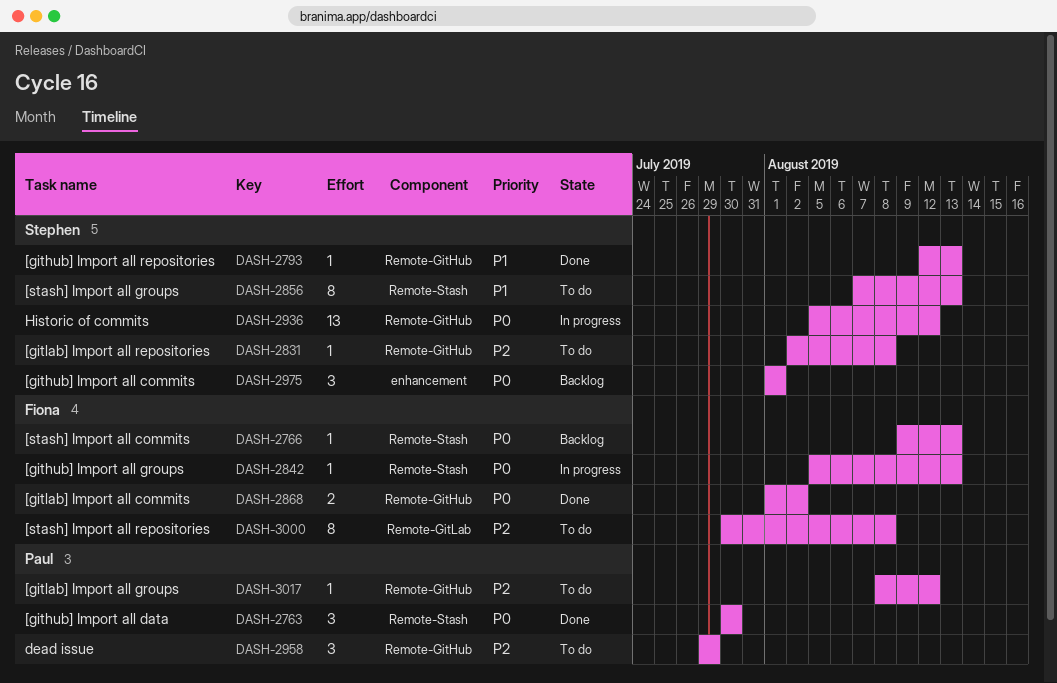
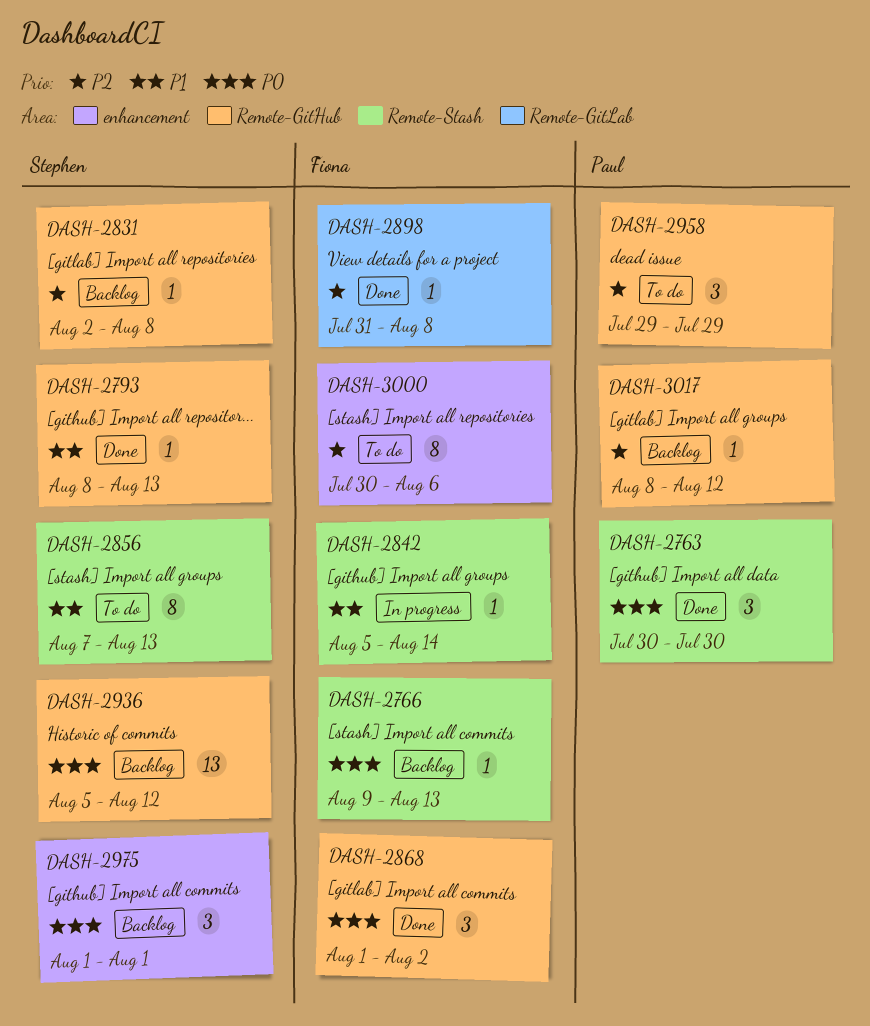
DASH-2793, start: Aug 12 -> Aug 8
DASH-2831, status: To do -> Backlog
DASH-2842, priority: P0 -> P1
DASH-2842, due: Aug 13 -> Aug 14
DASH-2868, estimate: 2 -> 3
DASH-2898: none -> present
DASH-2936, status: In progress -> Backlog
DASH-3000, label: Remote-GitLab -> enhancement
DASH-3000, due: Aug 8 -> Aug 6
DASH-3017, status: To do -> Backlog

